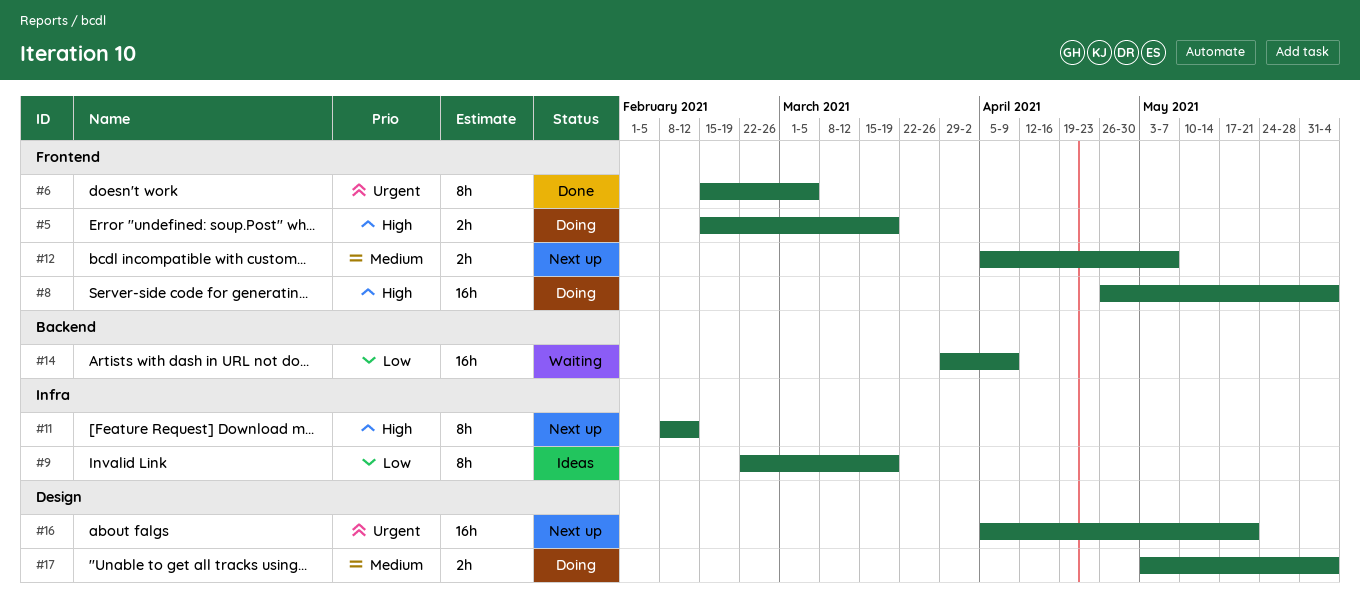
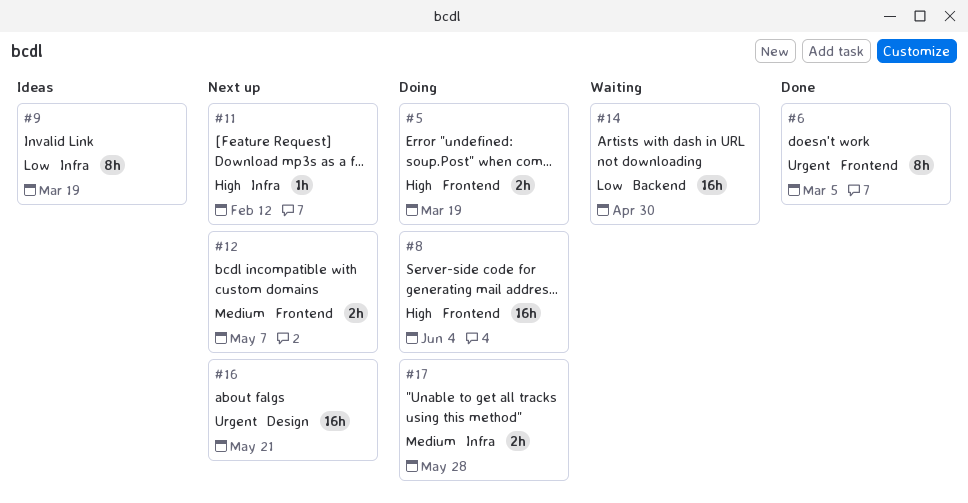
#11, estimate: 8h -> 1h
#14, due: Apr 9 -> Apr 30
#17, label: Design -> Infra
#17, due: Jun 4 -> May 28

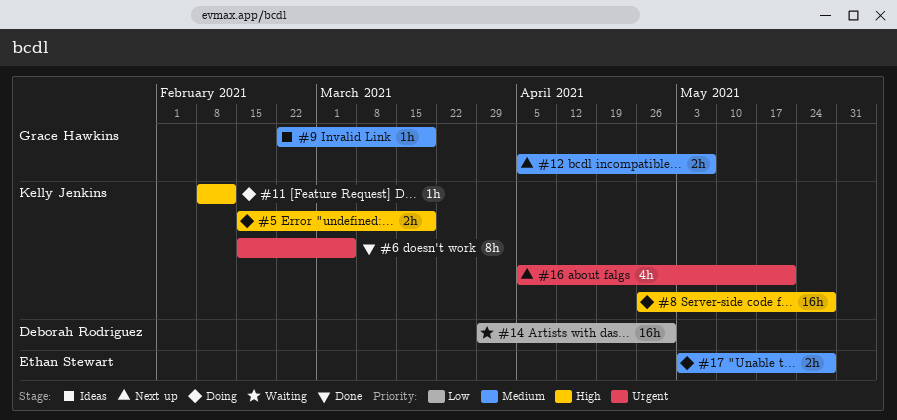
#8, due: Jun 4 -> May 28
#9, priority: Low -> Medium
#9, estimate: 8h -> 1h
#11, status: Next up -> Doing
#16, estimate: 16h -> 4h

